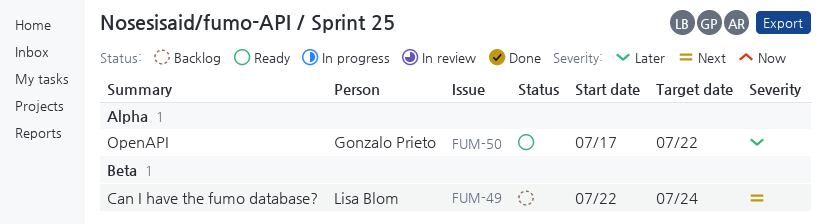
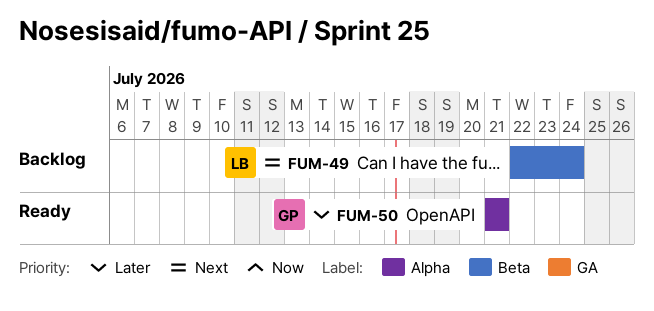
FUM-50, start: Jul 17 -> Jul 21
FUM-50, due: Jul 22 -> Jul 21

